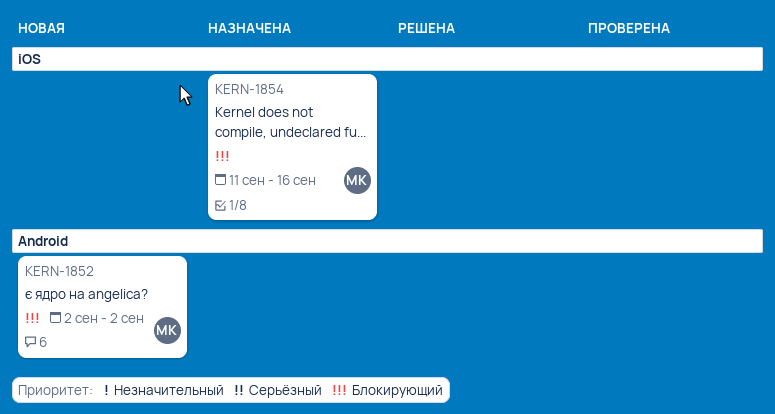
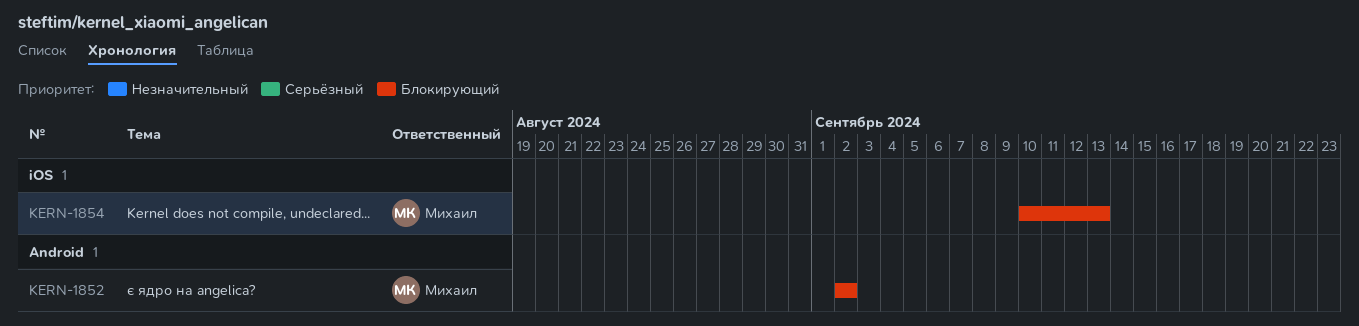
KERN-1854, start: Sep 11 -> Sep 10
KERN-1854, due: Sep 16 -> Sep 13

